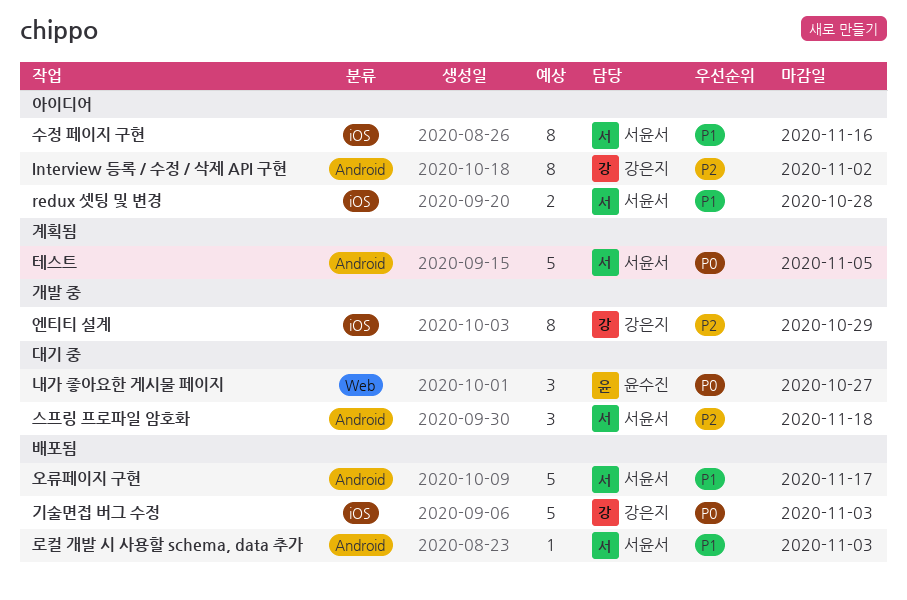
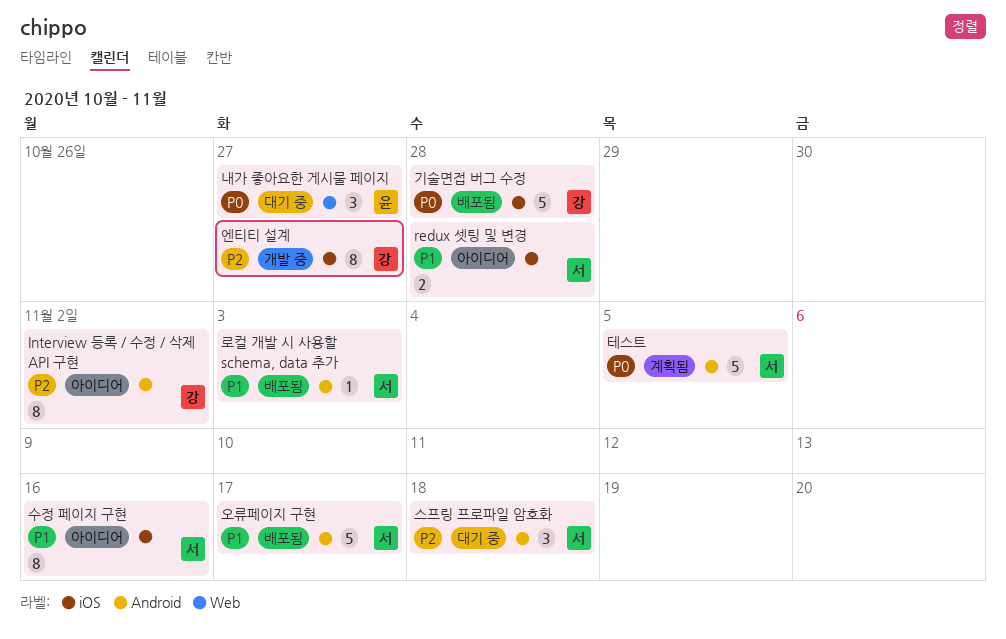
기술면접 버그 수정, due: Nov 3 -> Oct 28
엔티티 설계, due: Oct 29 -> Oct 27

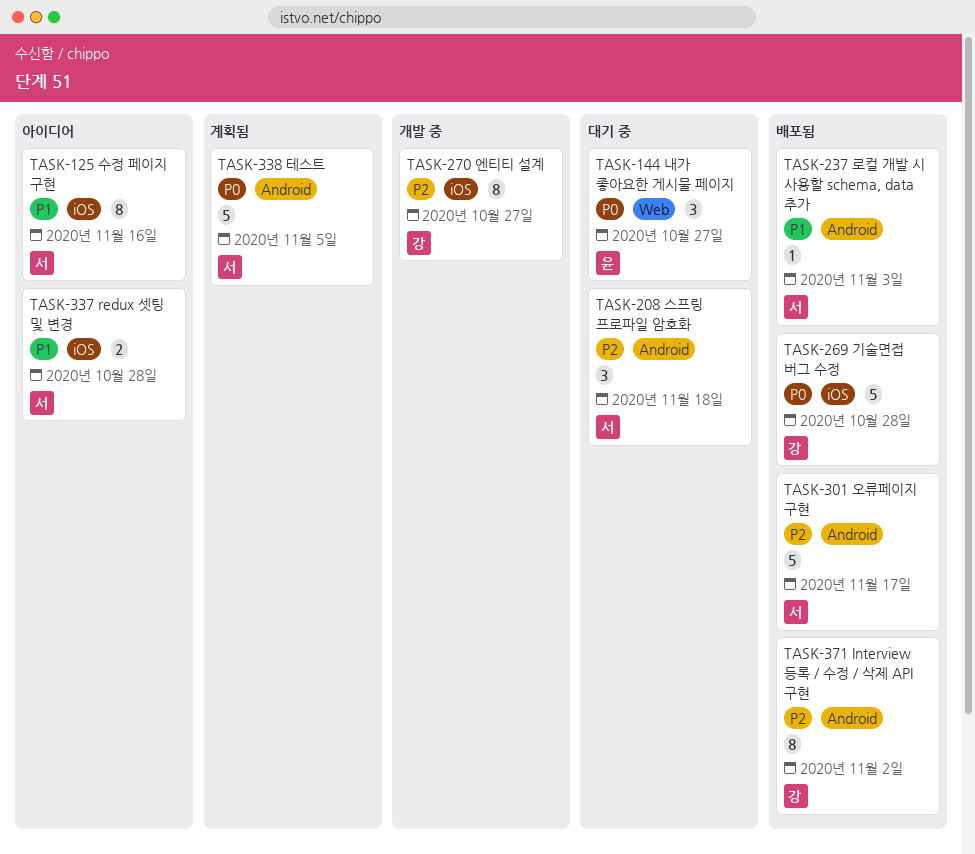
Interview 등록 / 수정 / 삭제 API 구현, status: 아이디어 -> 배포됨
오류페이지 구현, priority: P1 -> P2

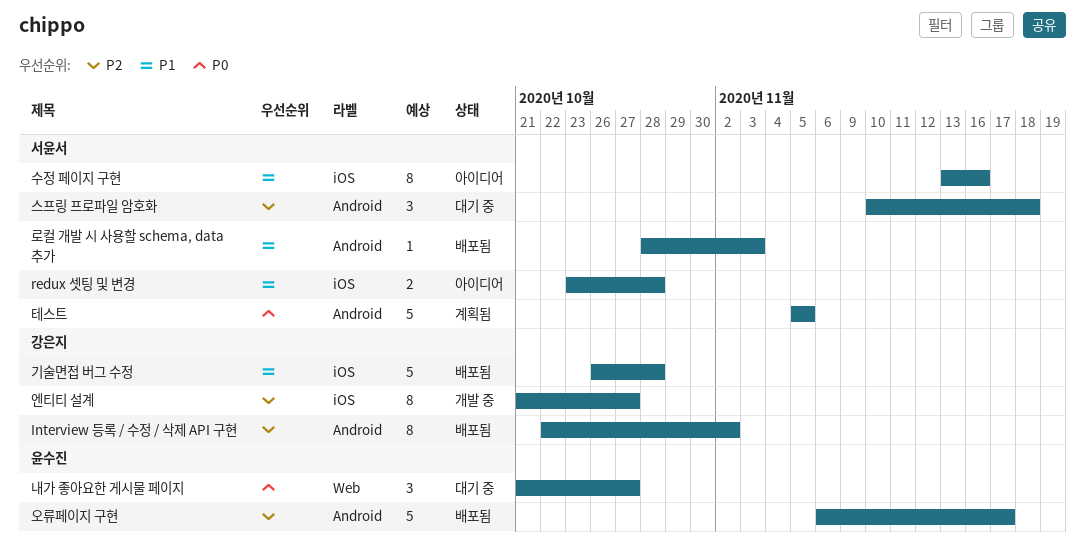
기술면접 버그 수정, priority: P0 -> P1
오류페이지 구현, owner: 서윤서 -> 윤수진

